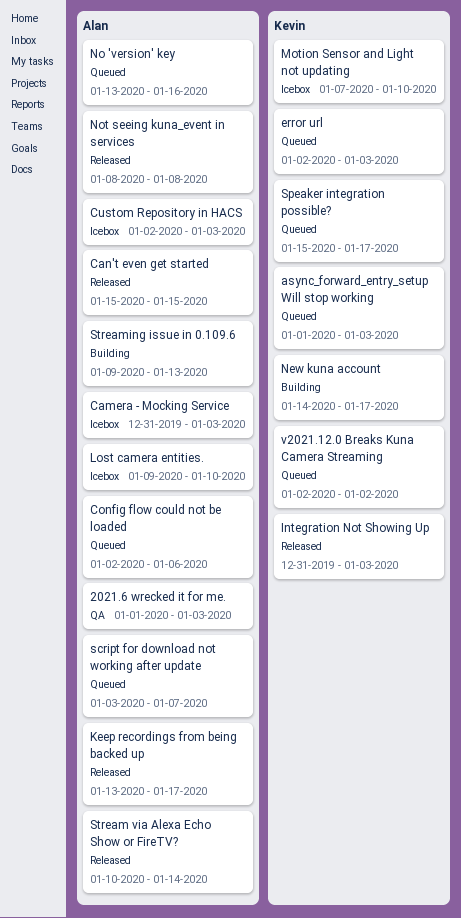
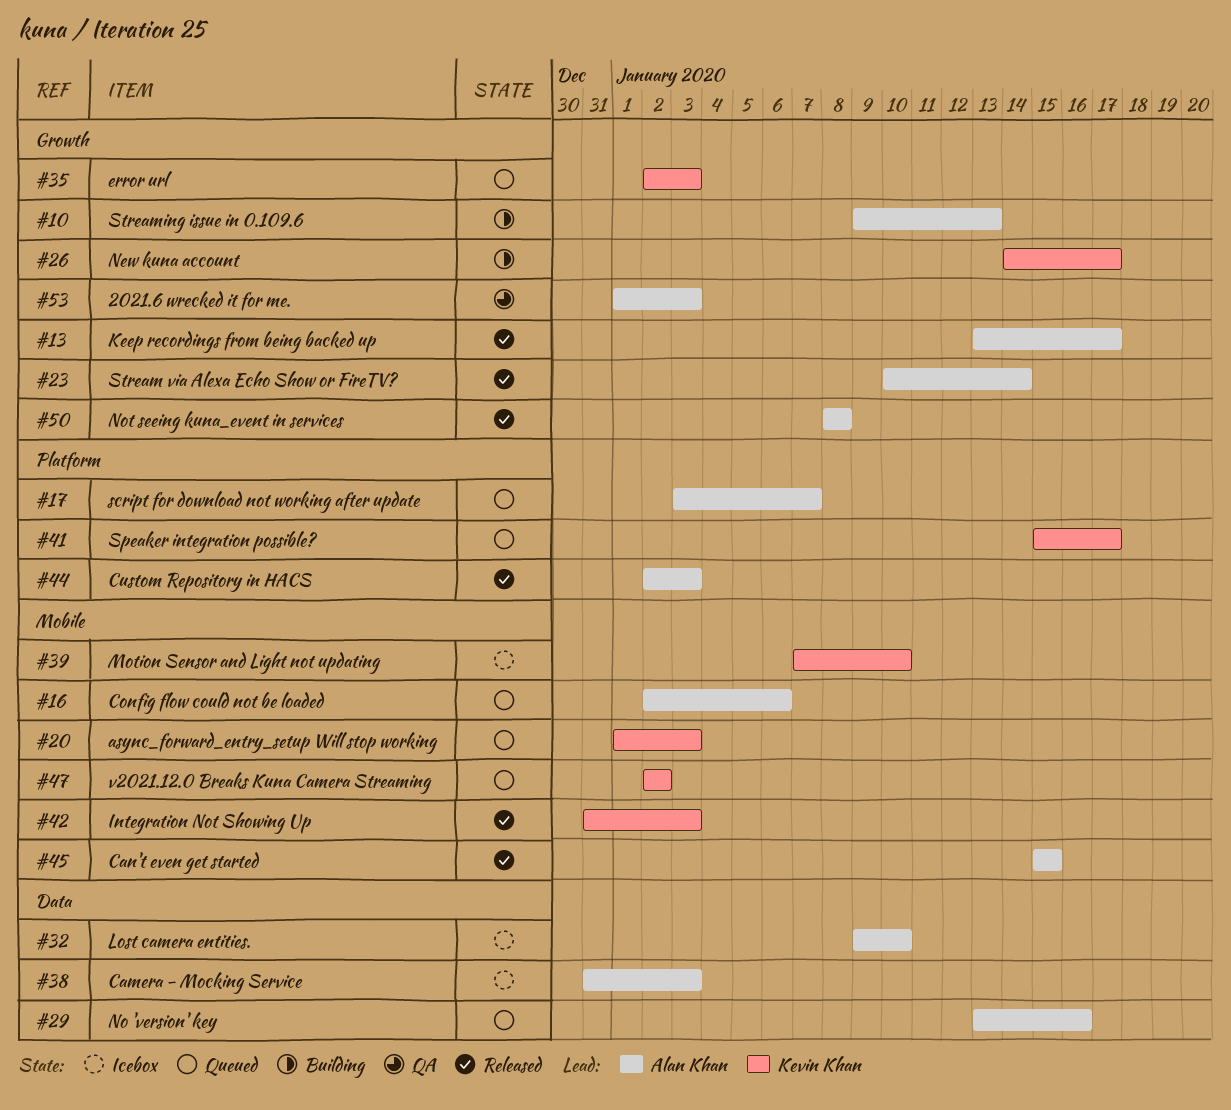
Custom Repository in HACS, status: Icebox -> Released

